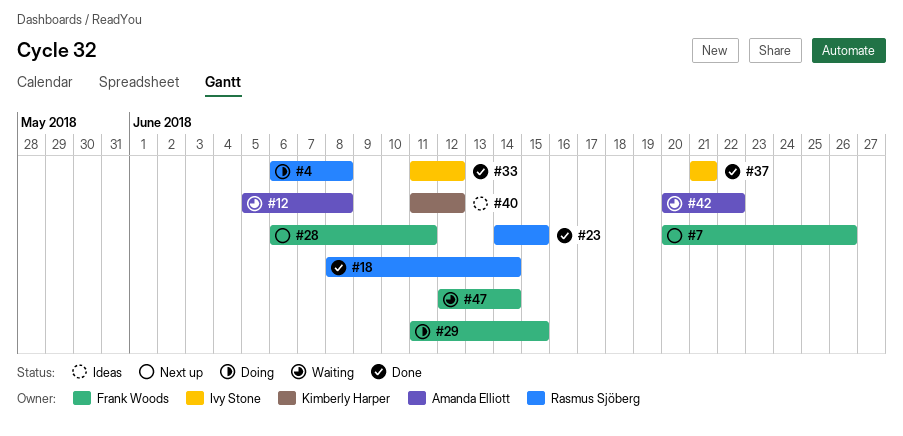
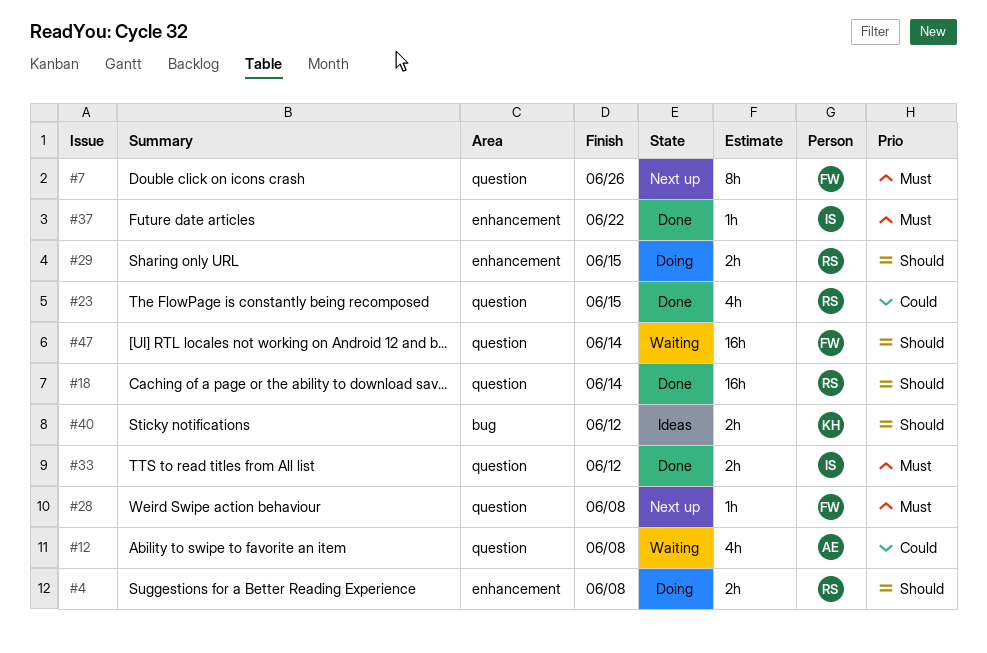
#28, due: Jun 11 -> Jun 8
#29, owner: Frank Woods -> Rasmus Sjöberg
#37, due: Jun 21 -> Jun 22
#42: present -> none

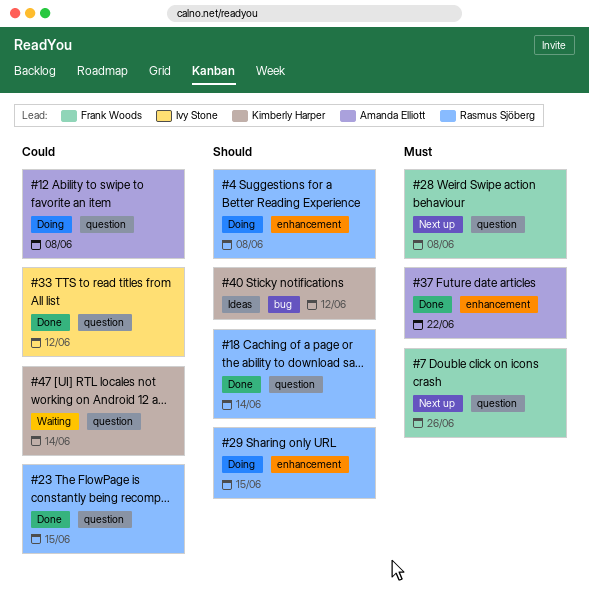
#12, status: Waiting -> Doing
#33, priority: Must -> Could
#37, owner: Ivy Stone -> Amanda Elliott
#47, owner: Frank Woods -> Kimberly Harper
#47, priority: Should -> Could

